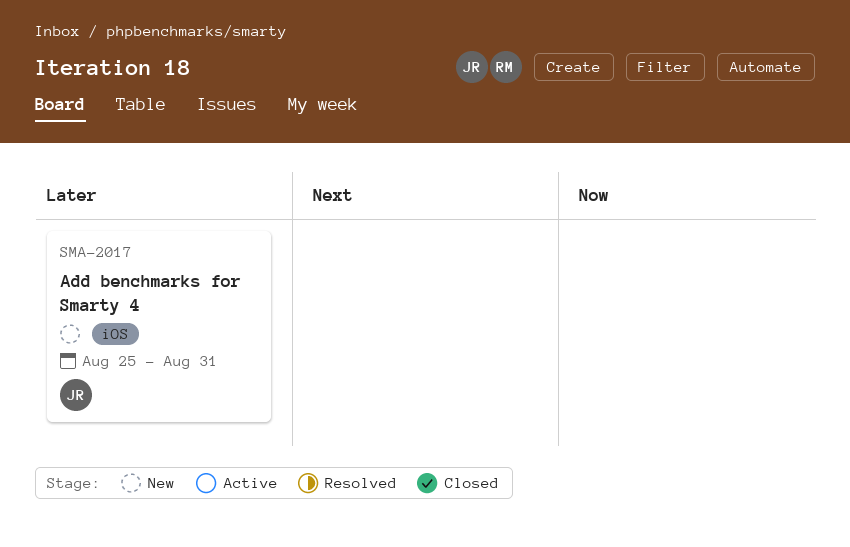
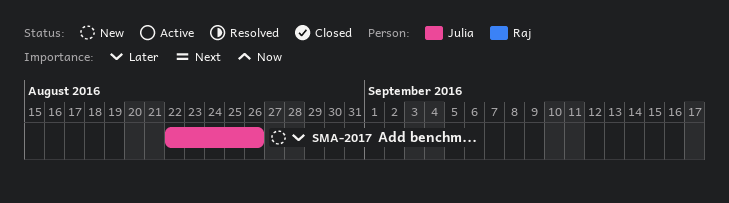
SMA-2017, start: Aug 25 -> Aug 22
SMA-2017, due: Aug 31 -> Aug 26

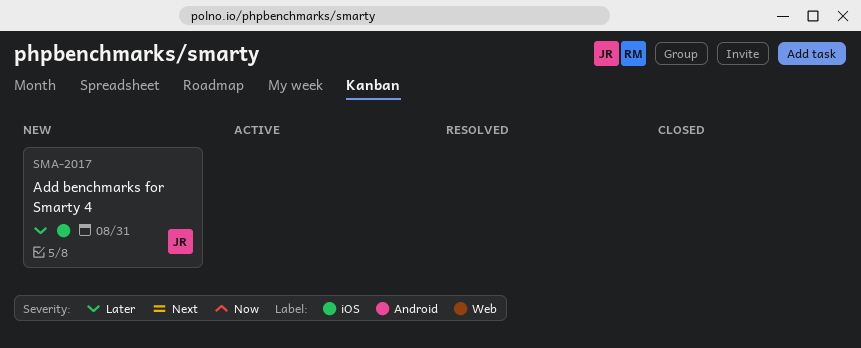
SMA-2017, due: Aug 26 -> Aug 31

